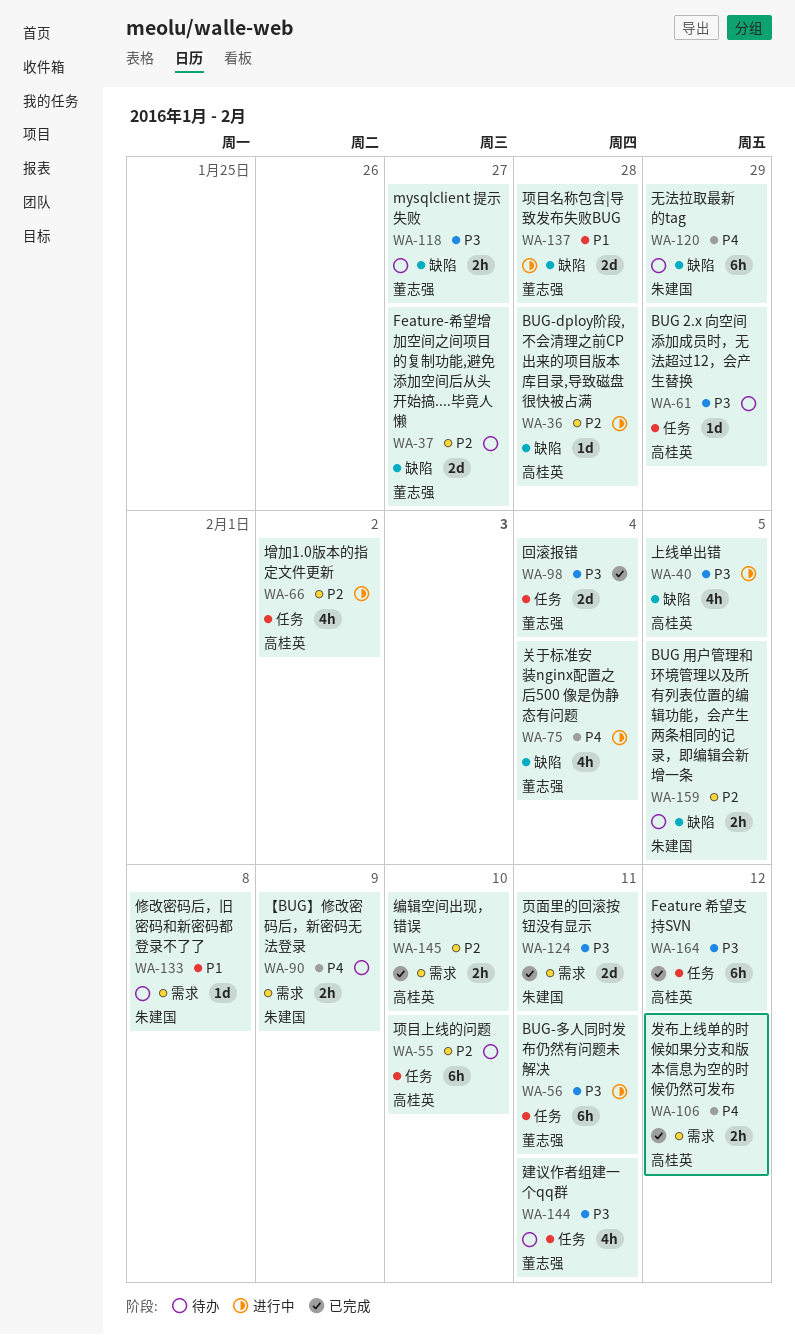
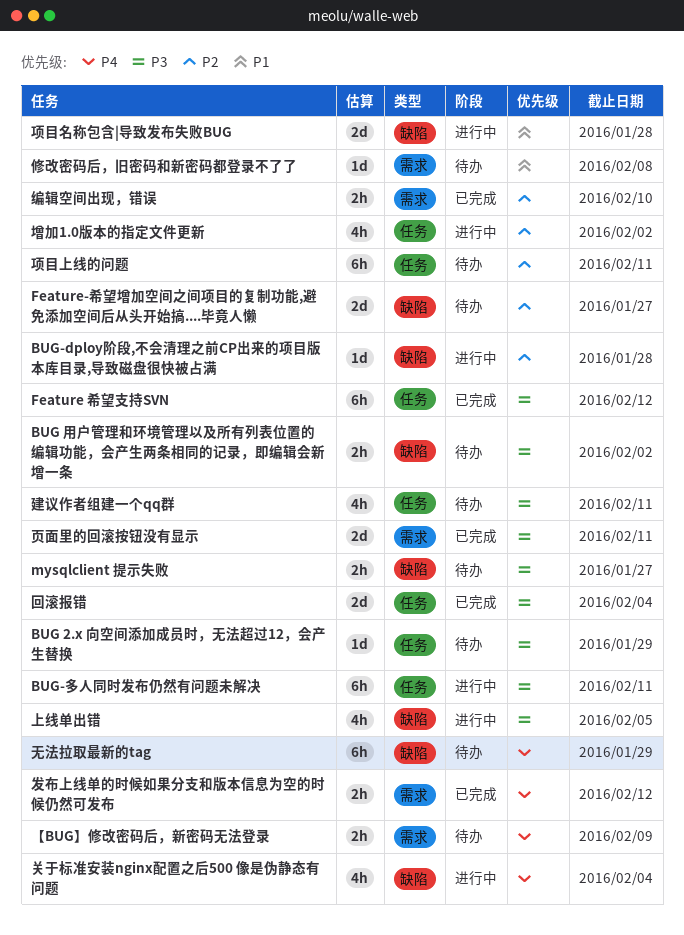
BUG 用户管理和环境管理以及所有列表位置的编辑功能，会产生两条相同的记录，即编辑会新增一条, priority: P2 -> P3
BUG 用户管理和环境管理以及所有列表位置的编辑功能，会产生两条相同的记录，即编辑会新增一条, due: Feb 5 -> Feb 2
项目上线的问题, due: Feb 10 -> Feb 11

